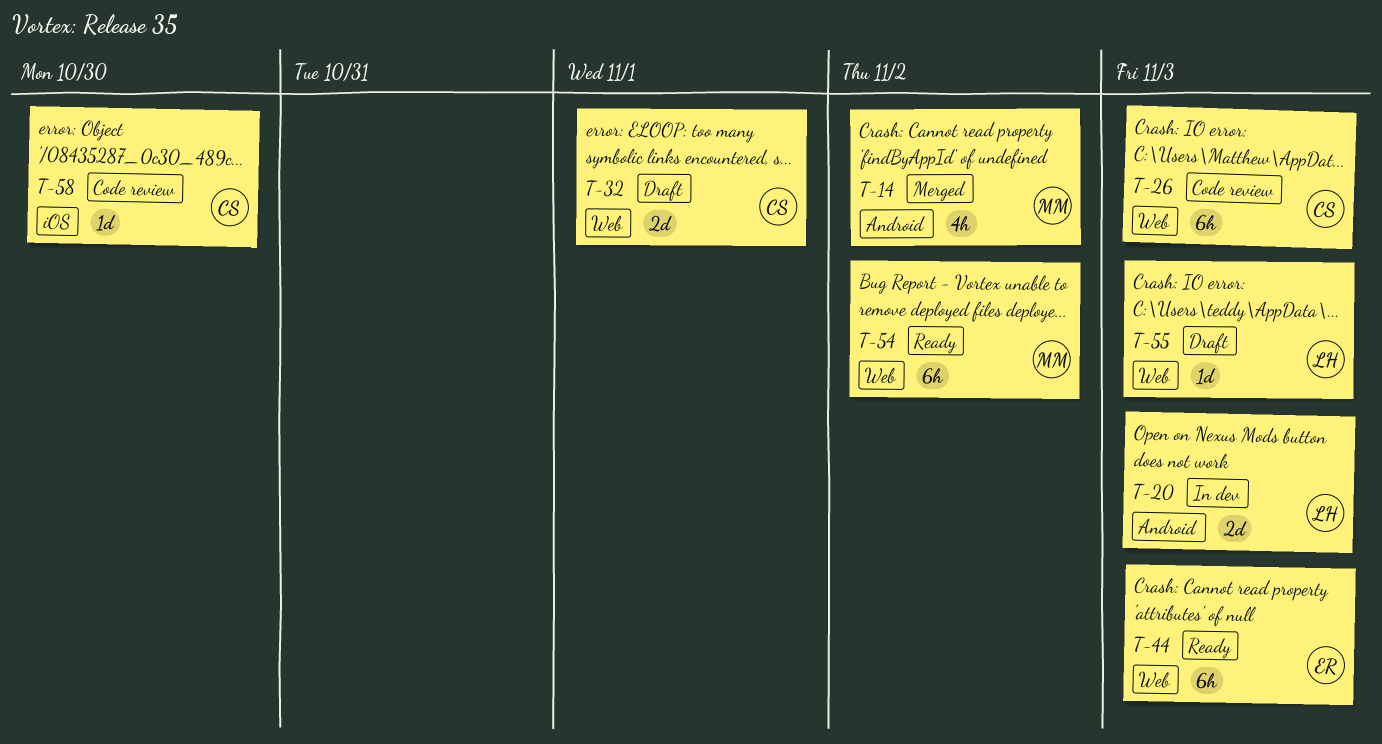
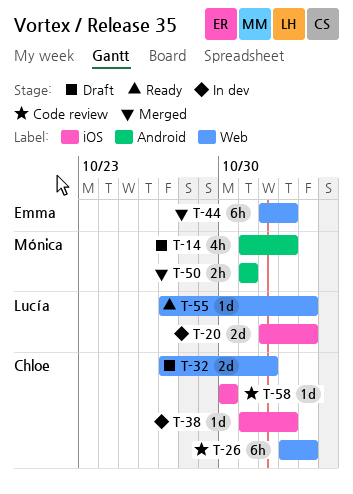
T-14, status: Merged -> Draft
T-20, label: Android -> iOS
T-38: none -> present
T-44, status: Ready -> Merged
T-44, due: Nov 3 -> Nov 2
T-50: none -> present
T-54: present -> none
T-55, status: Draft -> Ready

